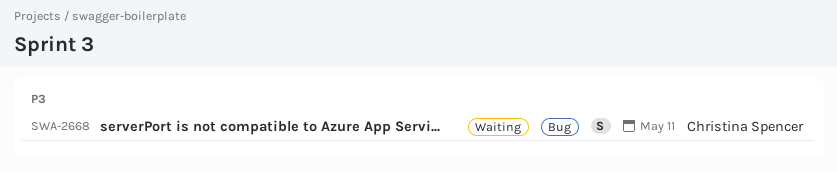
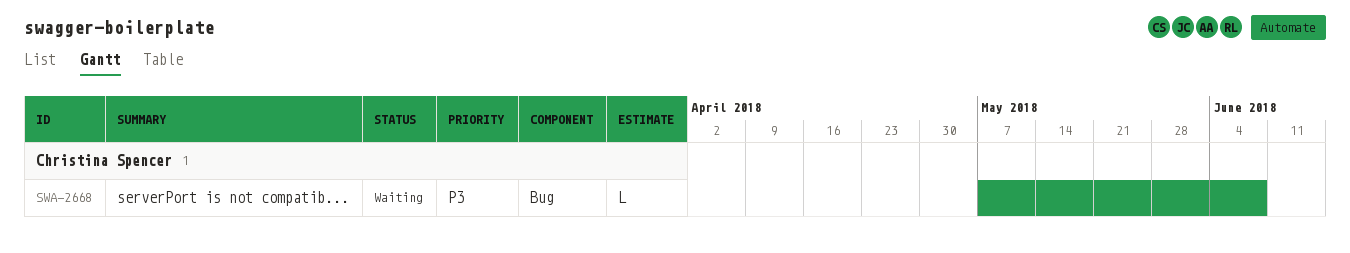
SWA-2668, estimate: S -> L
SWA-2668, due: May 11 -> Jun 8

